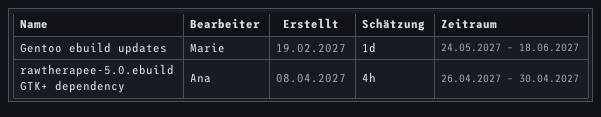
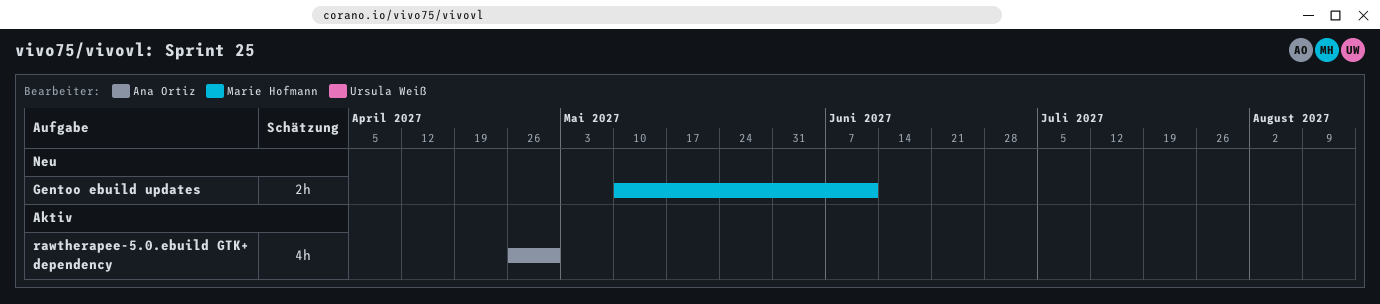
Gentoo ebuild updates, estimate: 1d -> 2h
Gentoo ebuild updates, start: May 24 -> May 10
Gentoo ebuild updates, due: Jun 18 -> Jun 11

